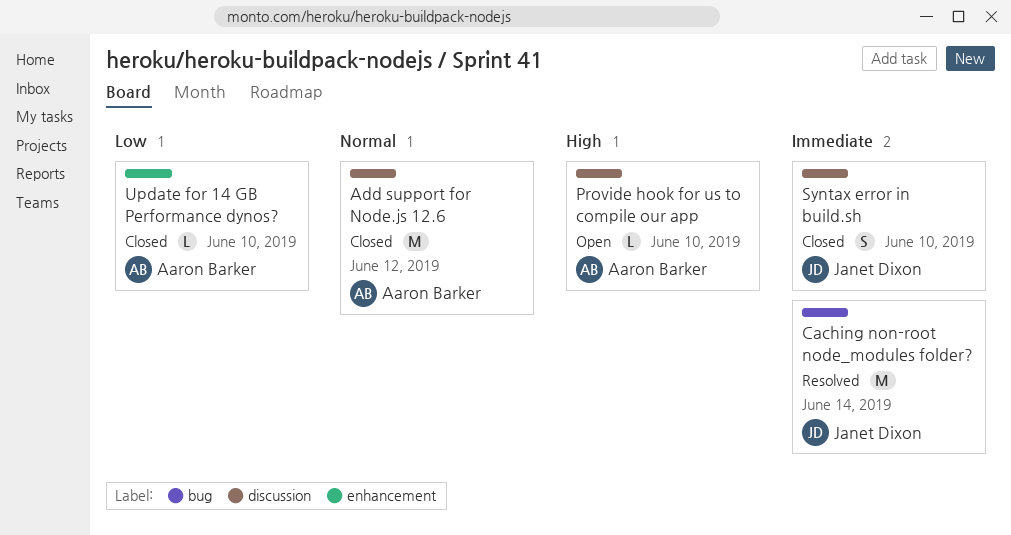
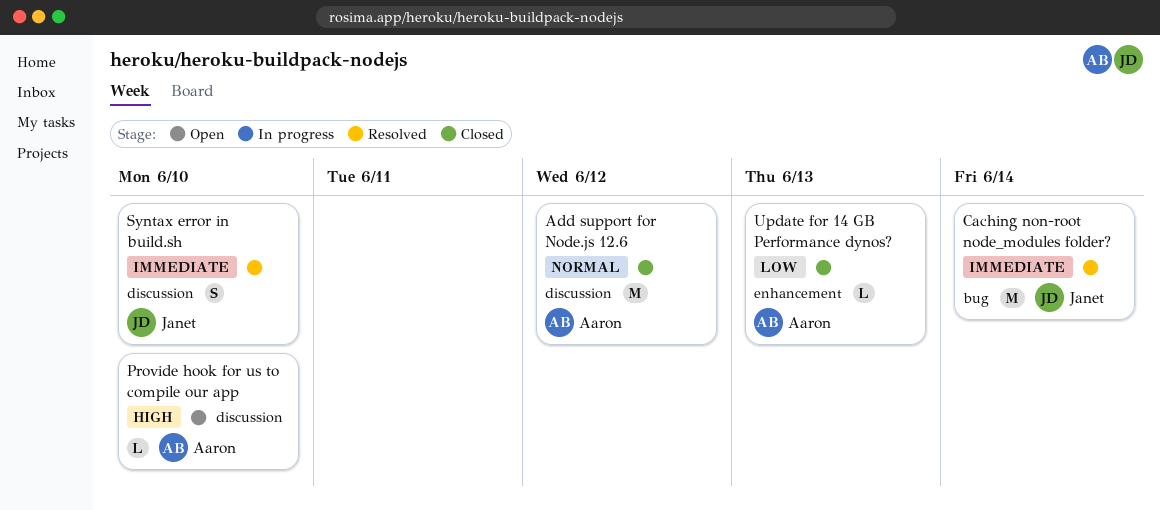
Syntax error in build.sh, status: Closed -> Resolved
Update for 14 GB Performance dynos?, due: Jun 10 -> Jun 13

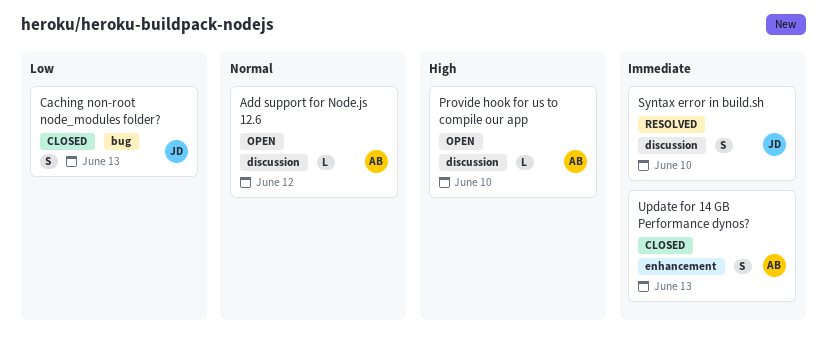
Add support for Node.js 12.6, status: Closed -> Open
Add support for Node.js 12.6, estimate: M -> L
Caching non-root node_modules folder?, status: Resolved -> Closed
Caching non-root node_modules folder?, priority: Immediate -> Low
Caching non-root node_modules folder?, estimate: M -> S
Caching non-root node_modules folder?, due: Jun 14 -> Jun 13
Update for 14 GB Performance dynos?, priority: Low -> Immediate
Update for 14 GB Performance dynos?, estimate: L -> S

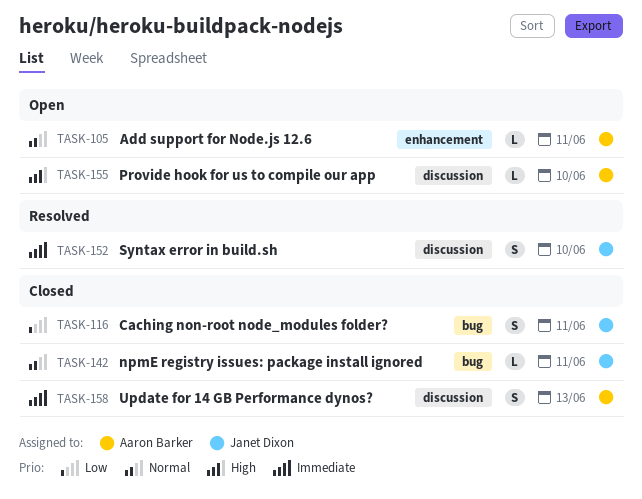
Add support for Node.js 12.6, label: discussion -> enhancement
Add support for Node.js 12.6, due: Jun 12 -> Jun 11
Caching non-root node_modules folder?, due: Jun 13 -> Jun 11
npmE registry issues: package install ignored: none -> present
Update for 14 GB Performance dynos?, label: enhancement -> discussion

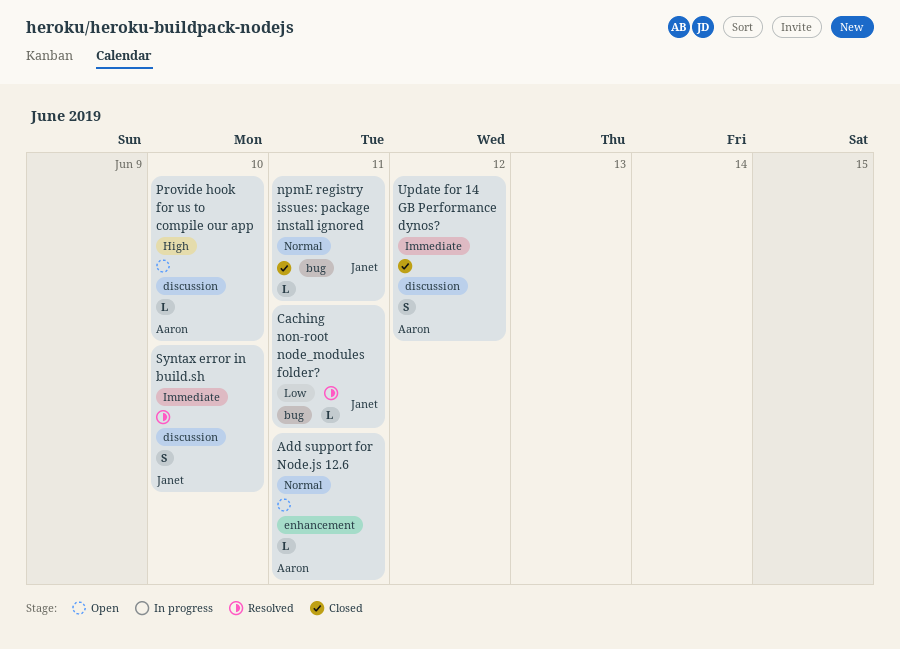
Caching non-root node_modules folder?, status: Closed -> Resolved
Caching non-root node_modules folder?, estimate: S -> L
Update for 14 GB Performance dynos?, due: Jun 13 -> Jun 12

